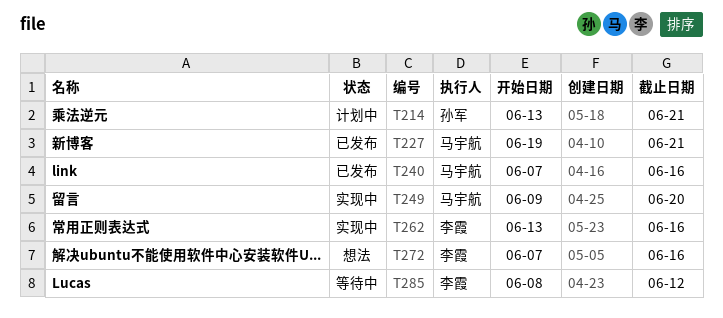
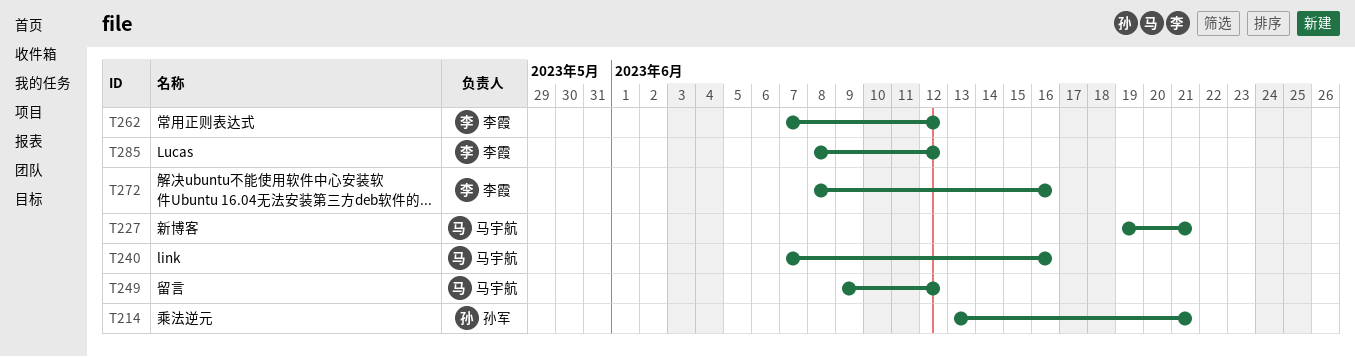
T249, due: Jun 20 -> Jun 12
T262, start: Jun 13 -> Jun 7
T262, due: Jun 16 -> Jun 12
T272, start: Jun 7 -> Jun 8

